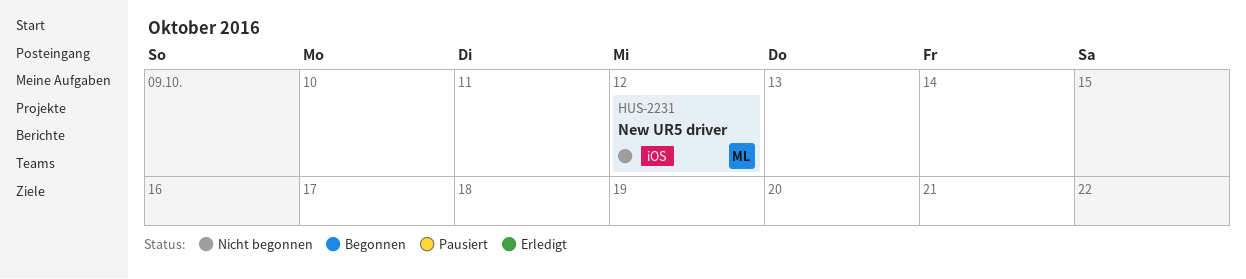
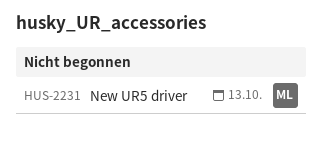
HUS-2231, due: Oct 12 -> Oct 13

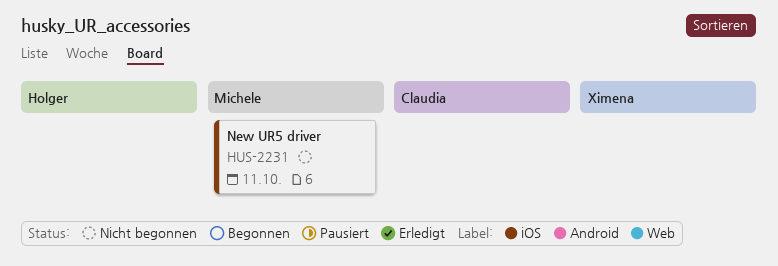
HUS-2231, due: Oct 13 -> Oct 11

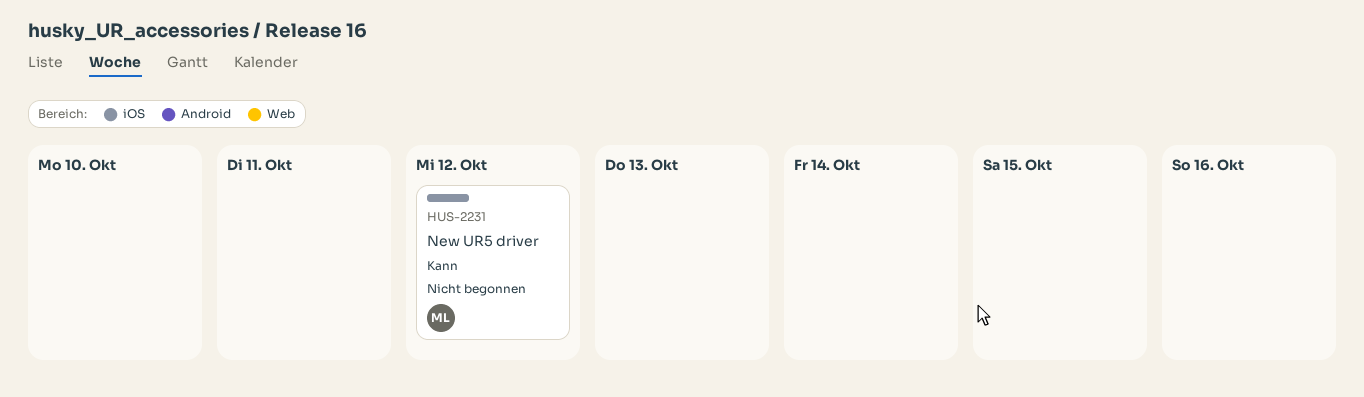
HUS-2231, due: Oct 11 -> Oct 12

